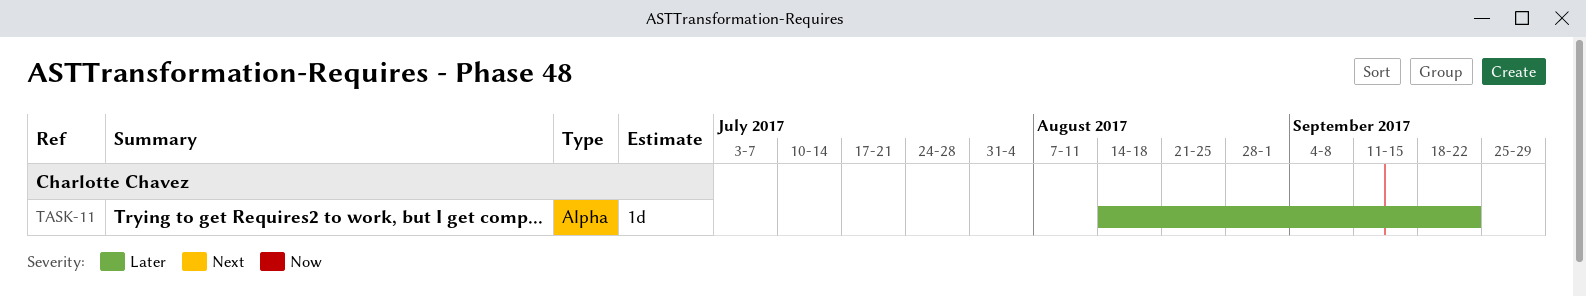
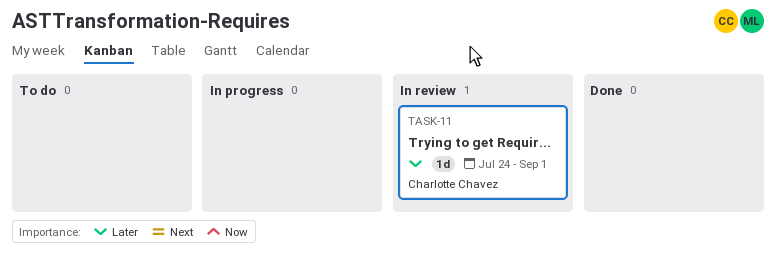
TASK-11, start: Aug 14 -> Jul 24
TASK-11, due: Sep 22 -> Sep 1

